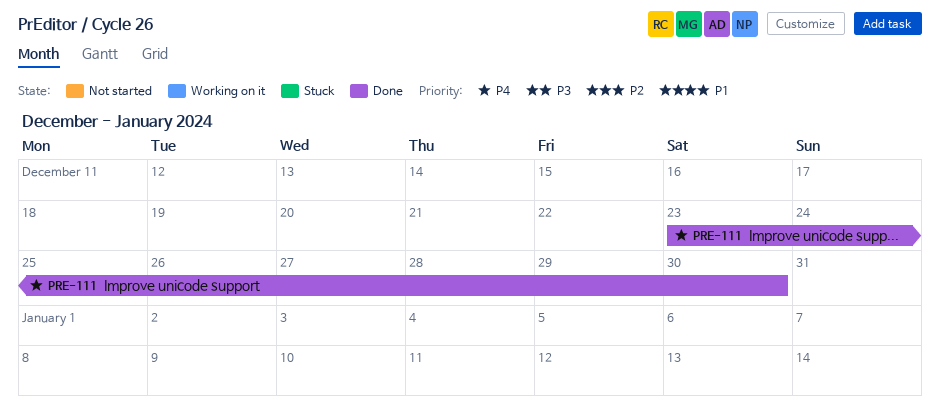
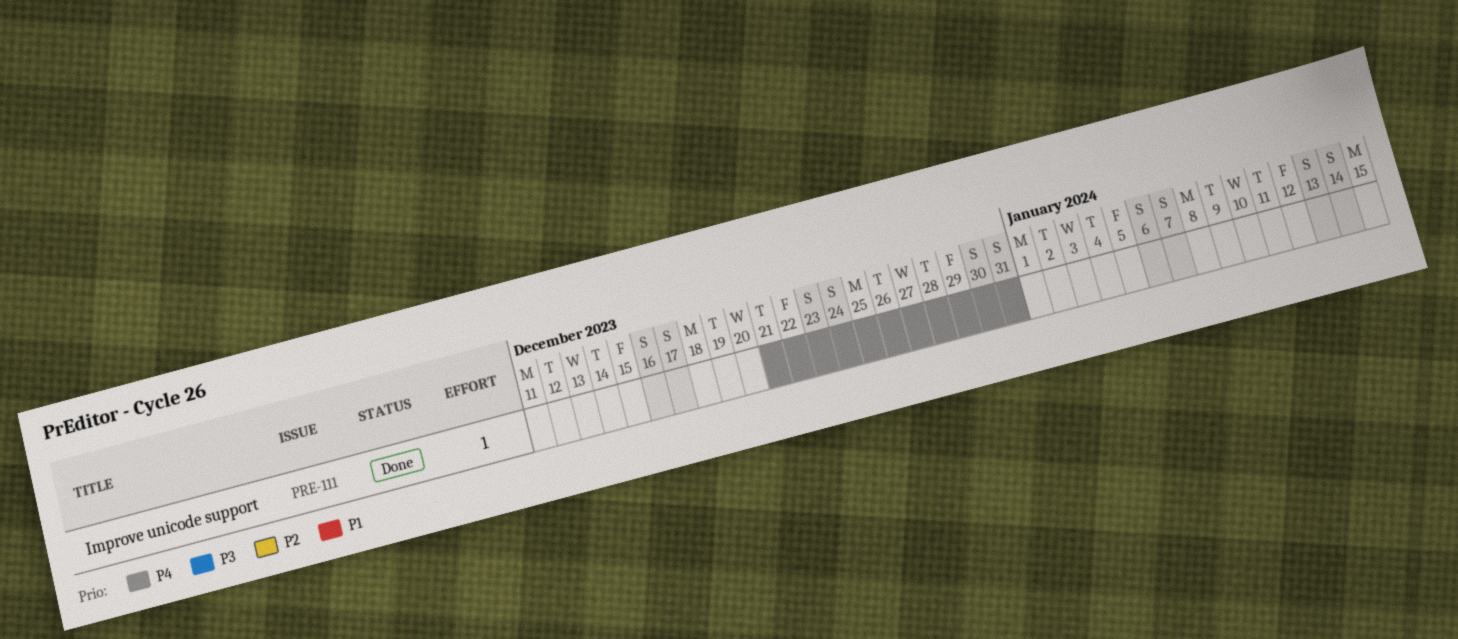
PRE-111, start: Dec 23 -> Dec 21
PRE-111, due: Dec 30 -> Dec 31

